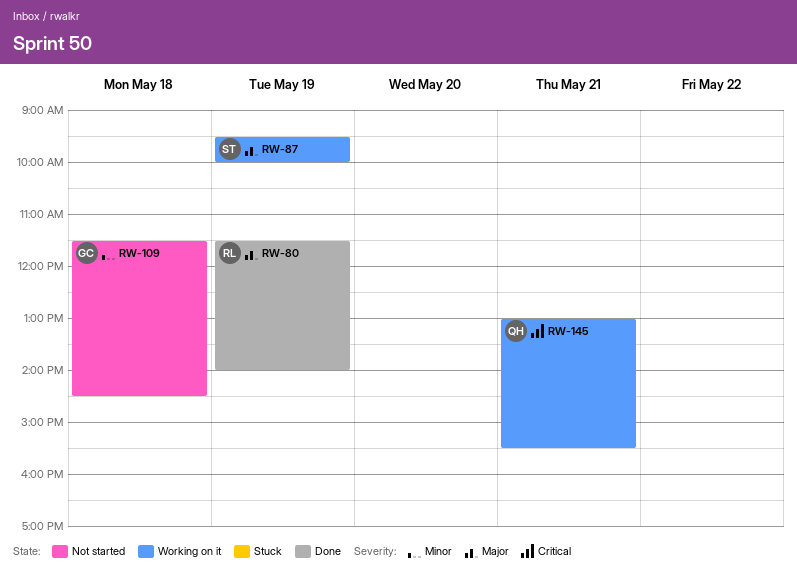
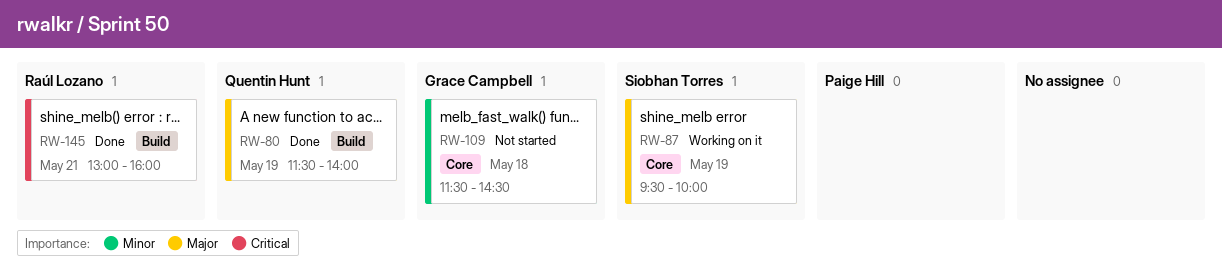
RW-80, owner: Raúl Lozano -> Quentin Hunt
RW-145, status: Working on it -> Done
RW-145, owner: Quentin Hunt -> Raúl Lozano
RW-145, ends: 15:30 -> 16:00

